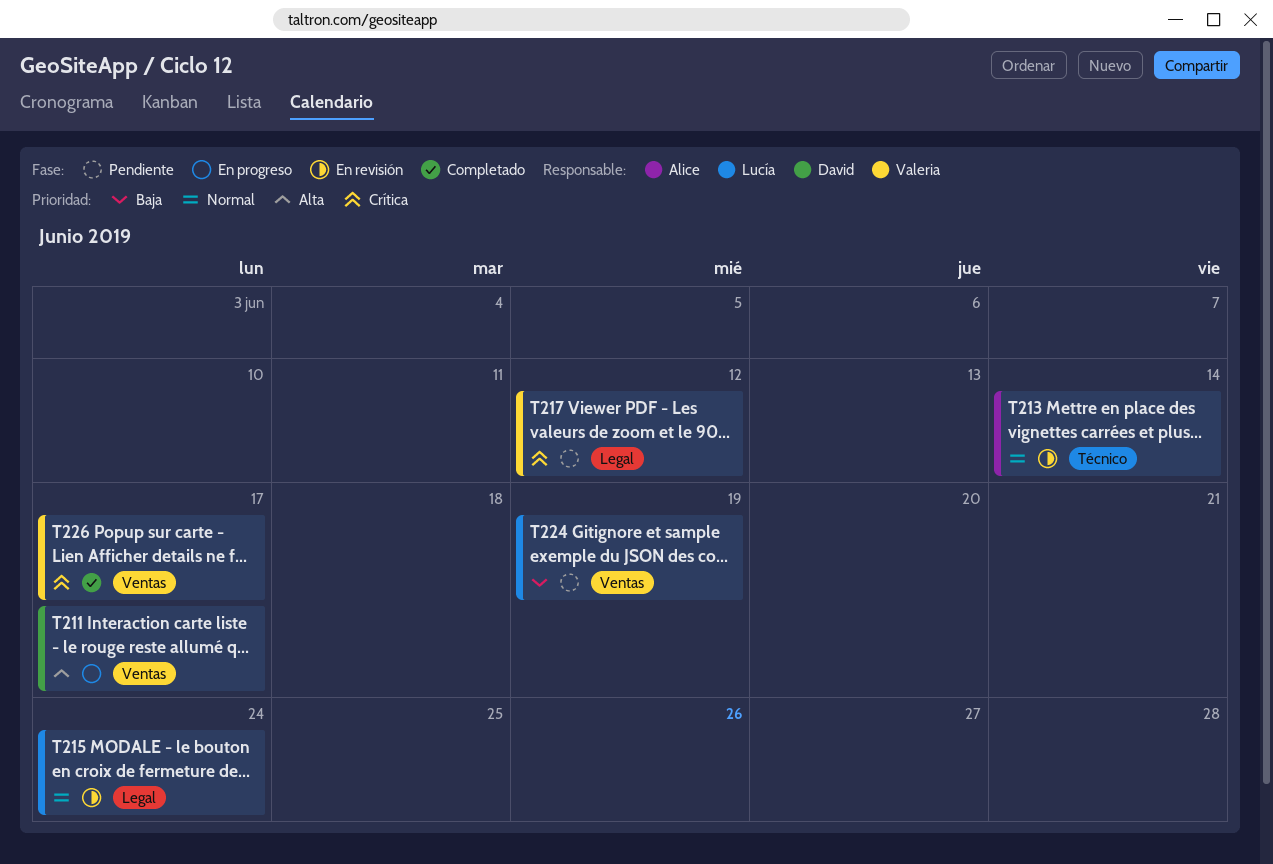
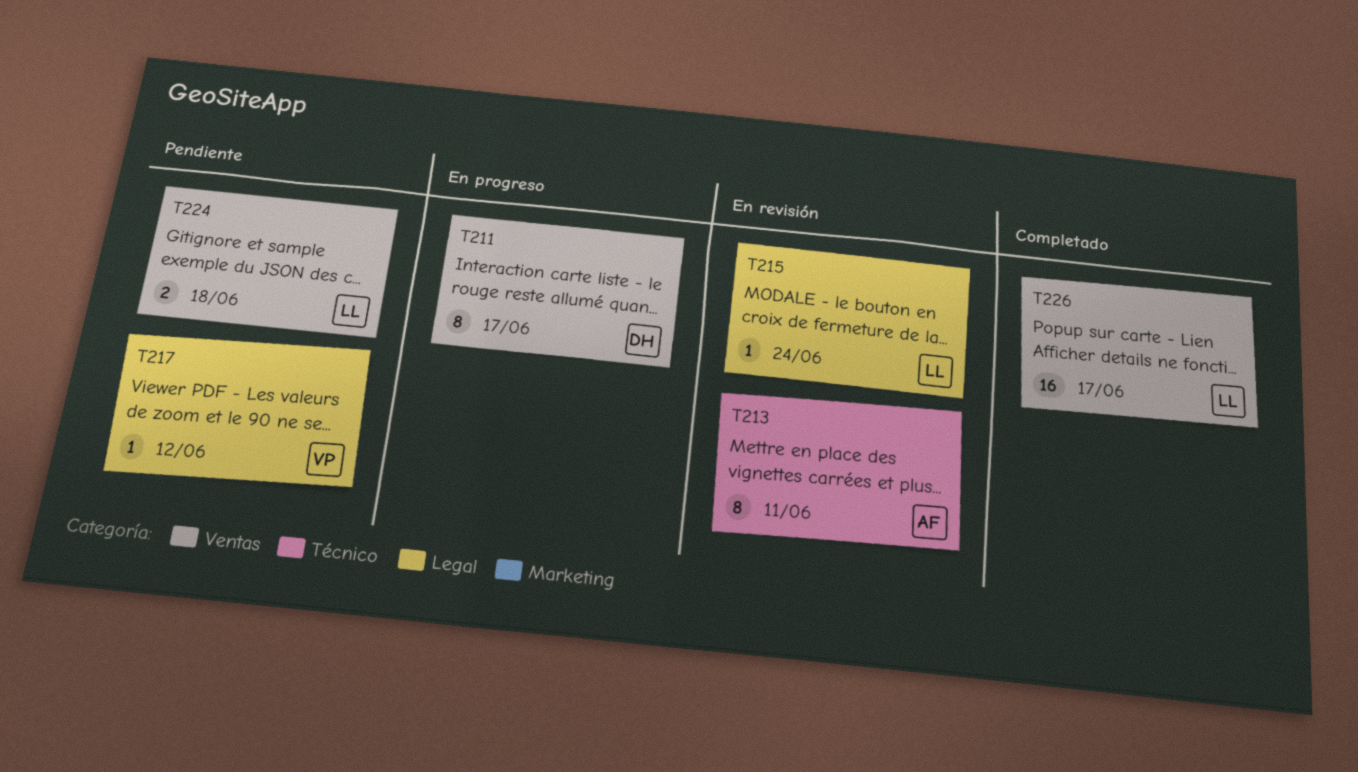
T213, due: Jun 14 -> Jun 11
T224, due: Jun 19 -> Jun 18
T226, owner: Valeria -> Lucía

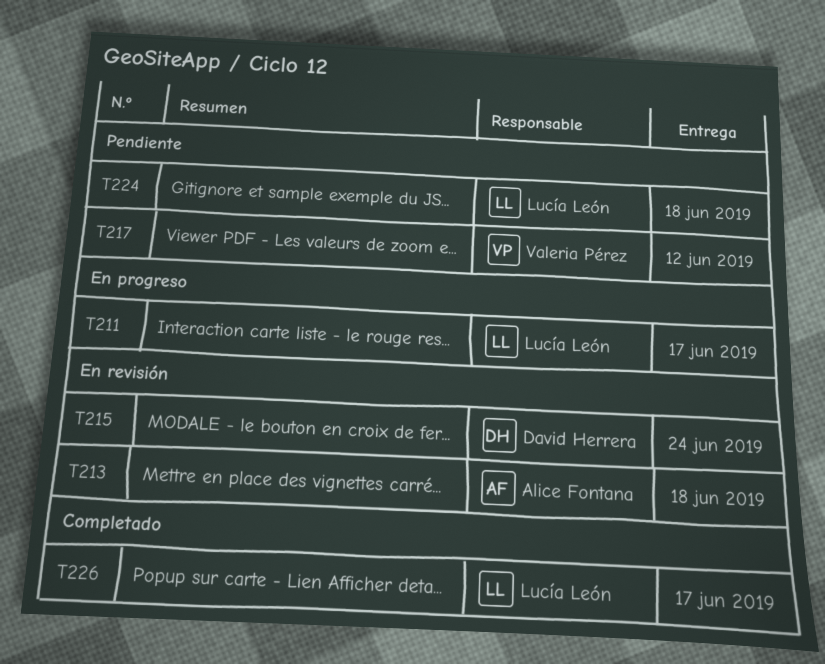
T211, owner: David Herrera -> Lucía León
T213, due: Jun 11 -> Jun 18
T215, owner: Lucía León -> David Herrera

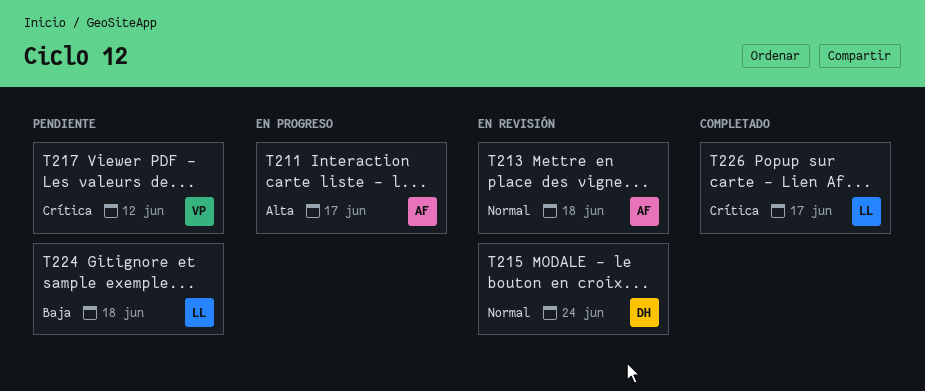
T211, owner: Lucía León -> Alice Fontana

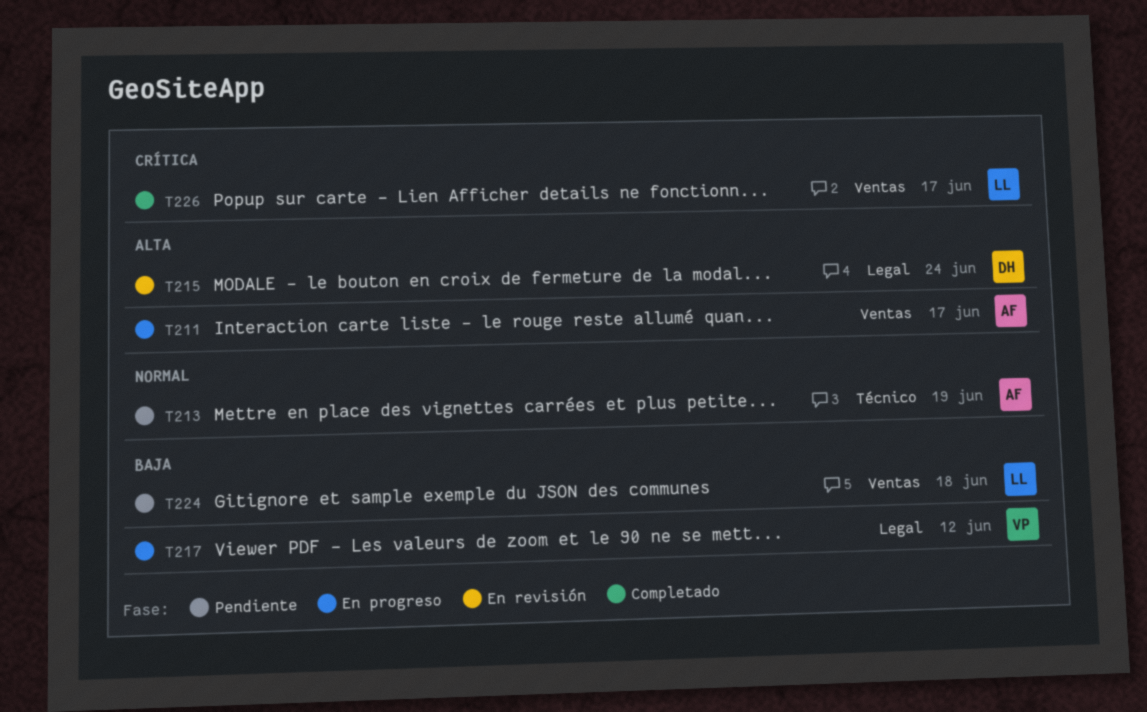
T213, status: En revisión -> Pendiente
T213, due: Jun 18 -> Jun 19
T215, priority: Normal -> Alta
T217, status: Pendiente -> En progreso
T217, priority: Crítica -> Baja

